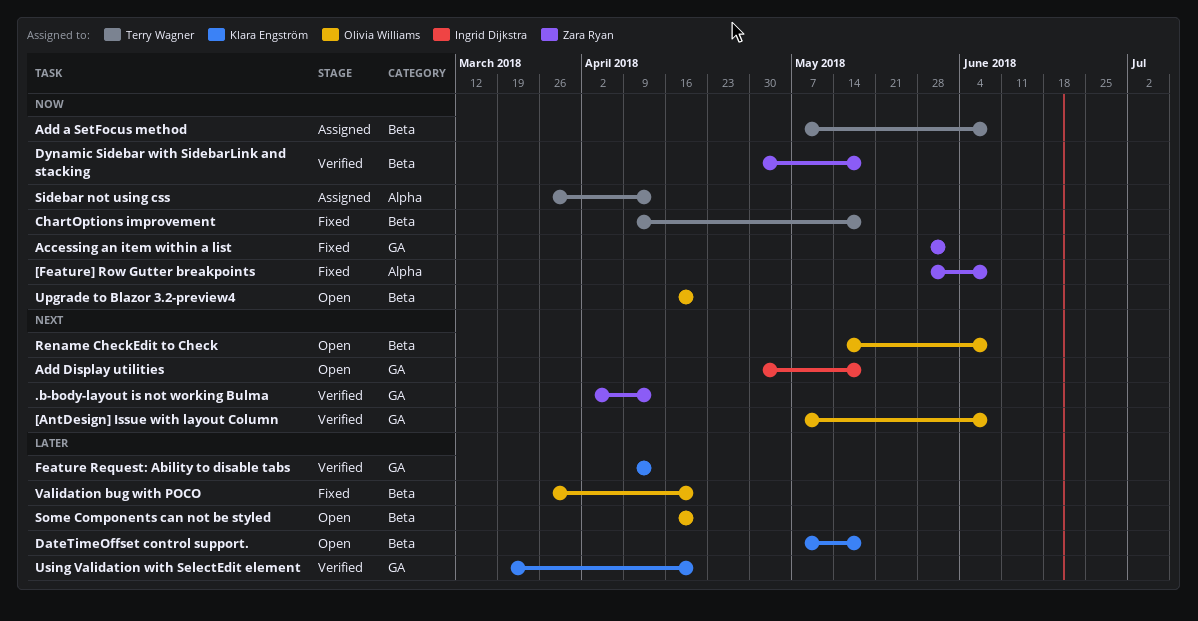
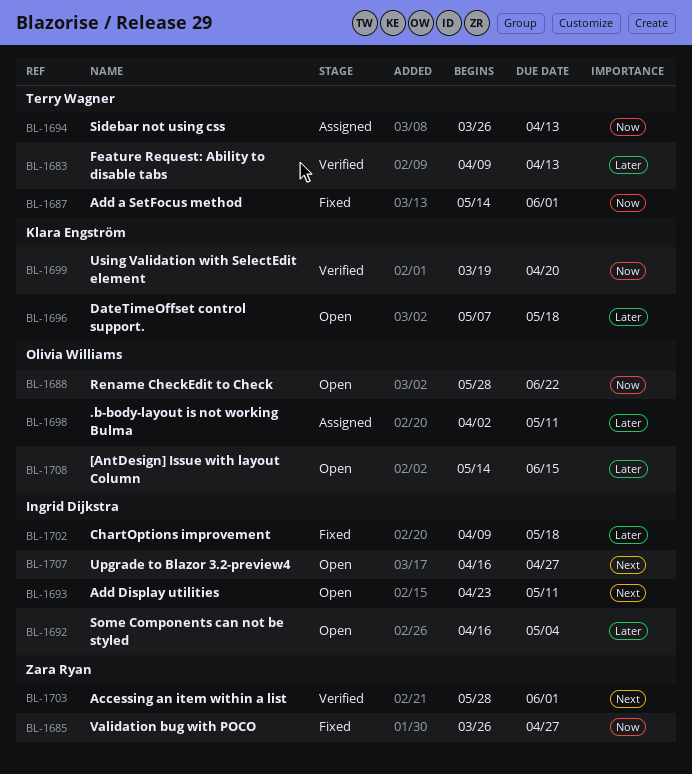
.b-body-layout is not working Bulma, status: Verified -> Assigned
.b-body-layout is not working Bulma, owner: Zara Ryan -> Olivia Williams
.b-body-layout is not working Bulma, priority: Next -> Later
.b-body-layout is not working Bulma, due: Apr 13 -> May 11
[AntDesign] Issue with layout Column, status: Verified -> Open
[AntDesign] Issue with layout Column, priority: Next -> Later
[AntDesign] Issue with layout Column, start: May 7 -> May 14
[AntDesign] Issue with layout Column, due: Jun 8 -> Jun 15
[Feature] Row Gutter breakpoints: present -> none
Accessing an item within a list, status: Fixed -> Verified
Accessing an item within a list, priority: Now -> Next
Add a SetFocus method, status: Assigned -> Fixed
Add a SetFocus method, start: May 7 -> May 14
Add a SetFocus method, due: Jun 8 -> Jun 1
Add Display utilities, start: Apr 30 -> Apr 23
Add Display utilities, due: May 18 -> May 11
ChartOptions improvement, owner: Terry Wagner -> Ingrid Dijkstra
ChartOptions improvement, priority: Now -> Later
Dynamic Sidebar with SidebarLink and stacking: present -> none
Feature Request: Ability to disable tabs, owner: Klara Engström -> Terry Wagner
Rename CheckEdit to Check, priority: Next -> Now
Rename CheckEdit to Check, start: May 14 -> May 28
Rename CheckEdit to Check, due: Jun 8 -> Jun 22
Some Components can not be styled, owner: Olivia Williams -> Ingrid Dijkstra
Some Components can not be styled, due: Apr 20 -> May 4
Upgrade to Blazor 3.2-preview4, owner: Olivia Williams -> Ingrid Dijkstra
Upgrade to Blazor 3.2-preview4, priority: Now -> Next
Upgrade to Blazor 3.2-preview4, due: Apr 20 -> Apr 27
Using Validation with SelectEdit element, priority: Later -> Now
Validation bug with POCO, owner: Olivia Williams -> Zara Ryan
Validation bug with POCO, priority: Later -> Now
Validation bug with POCO, due: Apr 20 -> Apr 27

